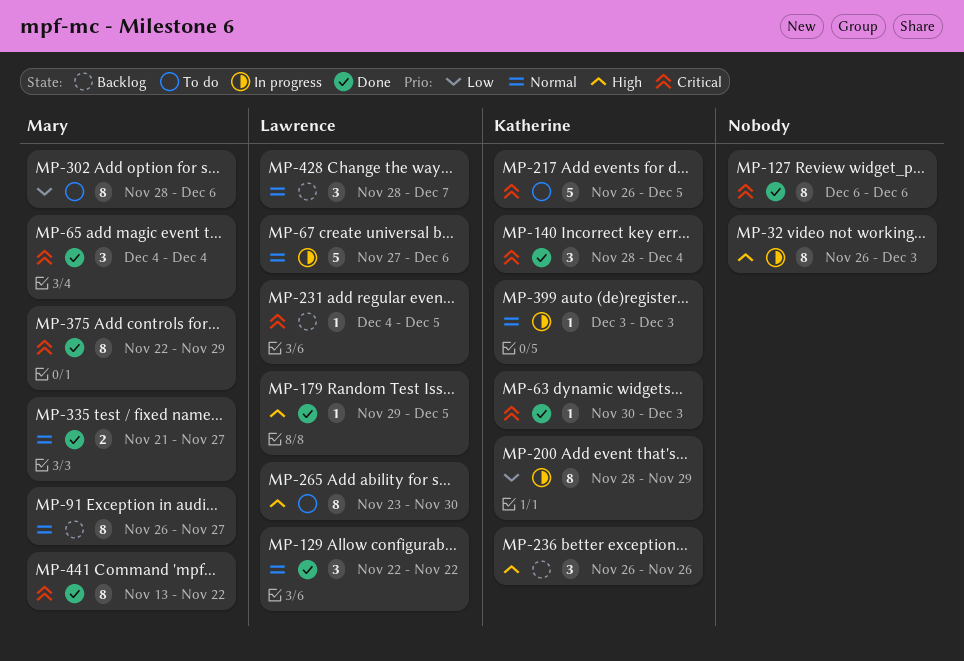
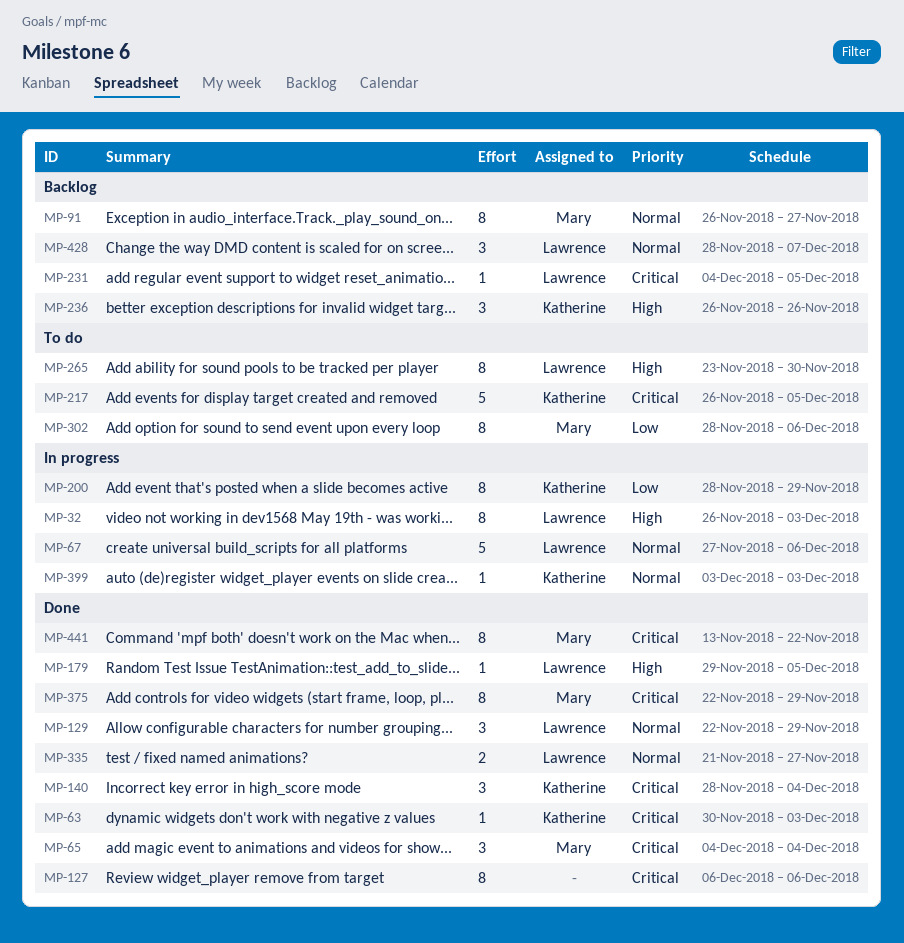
MP-32, owner: none -> Lawrence
MP-129, due: Nov 22 -> Nov 29
MP-335, owner: Mary -> Lawrence

